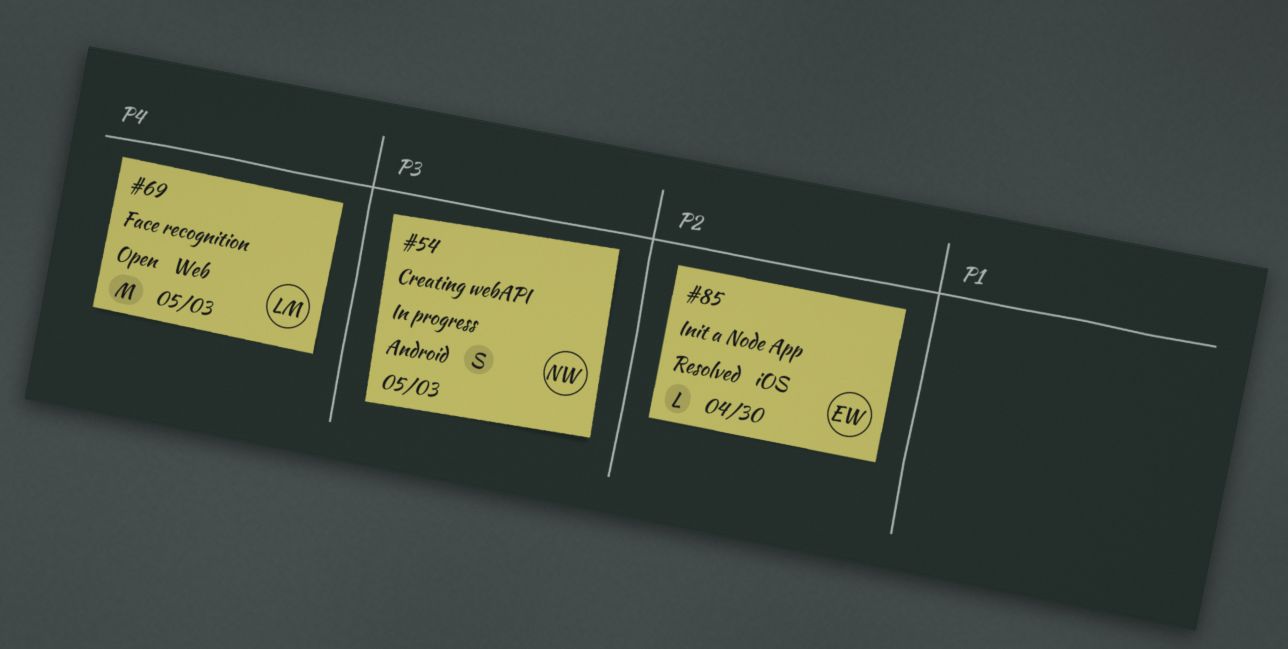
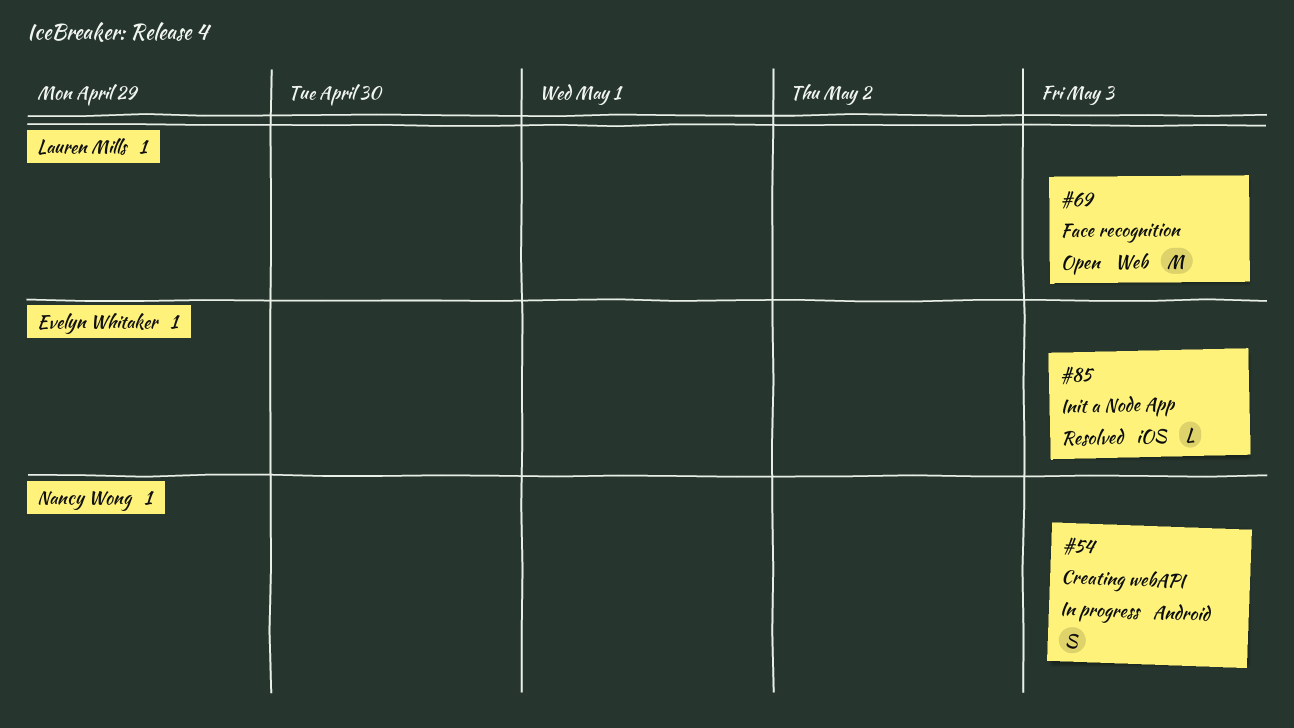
#85, due: Apr 30 -> May 3

